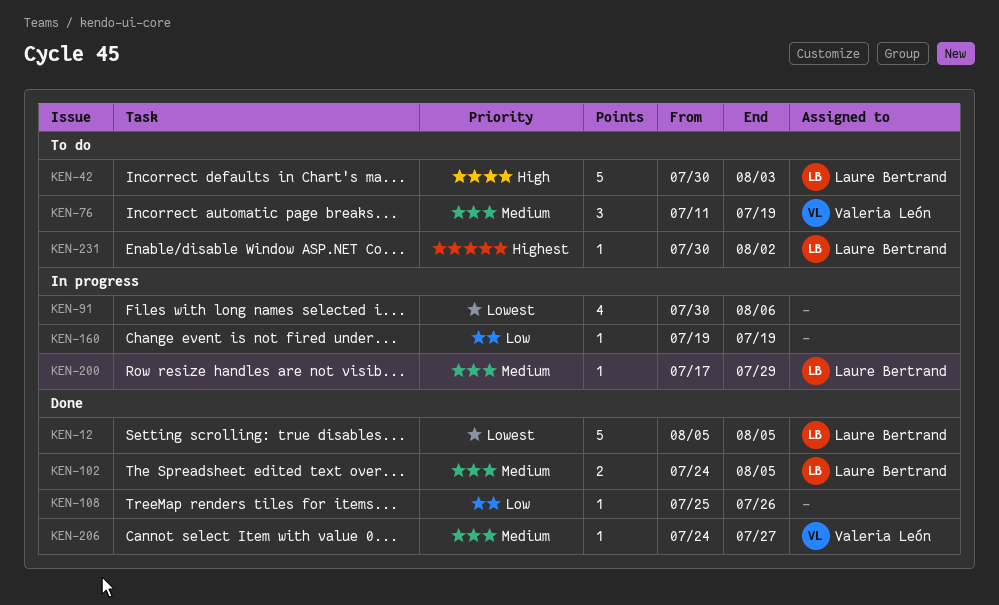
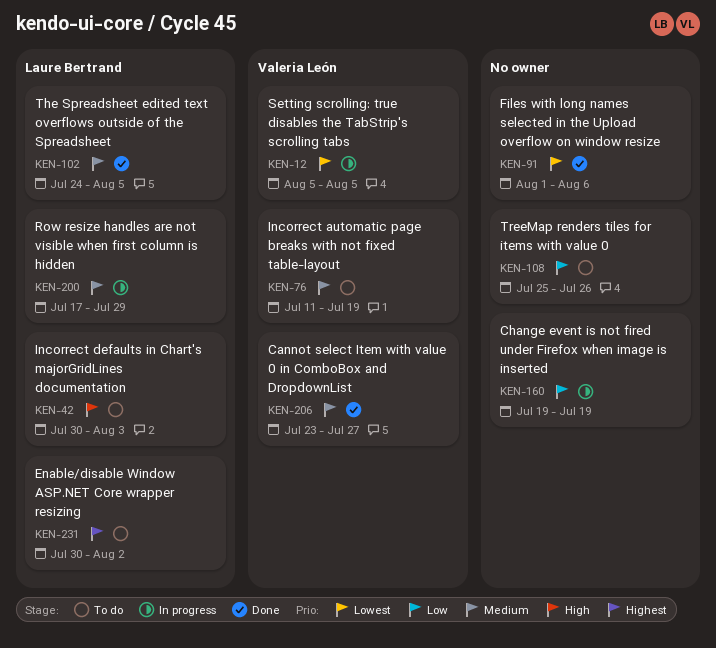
KEN-12, status: Done -> In progress
KEN-12, owner: Laure Bertrand -> Valeria León
KEN-91, status: In progress -> Done
KEN-91, start: Jul 30 -> Aug 1
KEN-108, status: Done -> To do
KEN-206, start: Jul 24 -> Jul 23

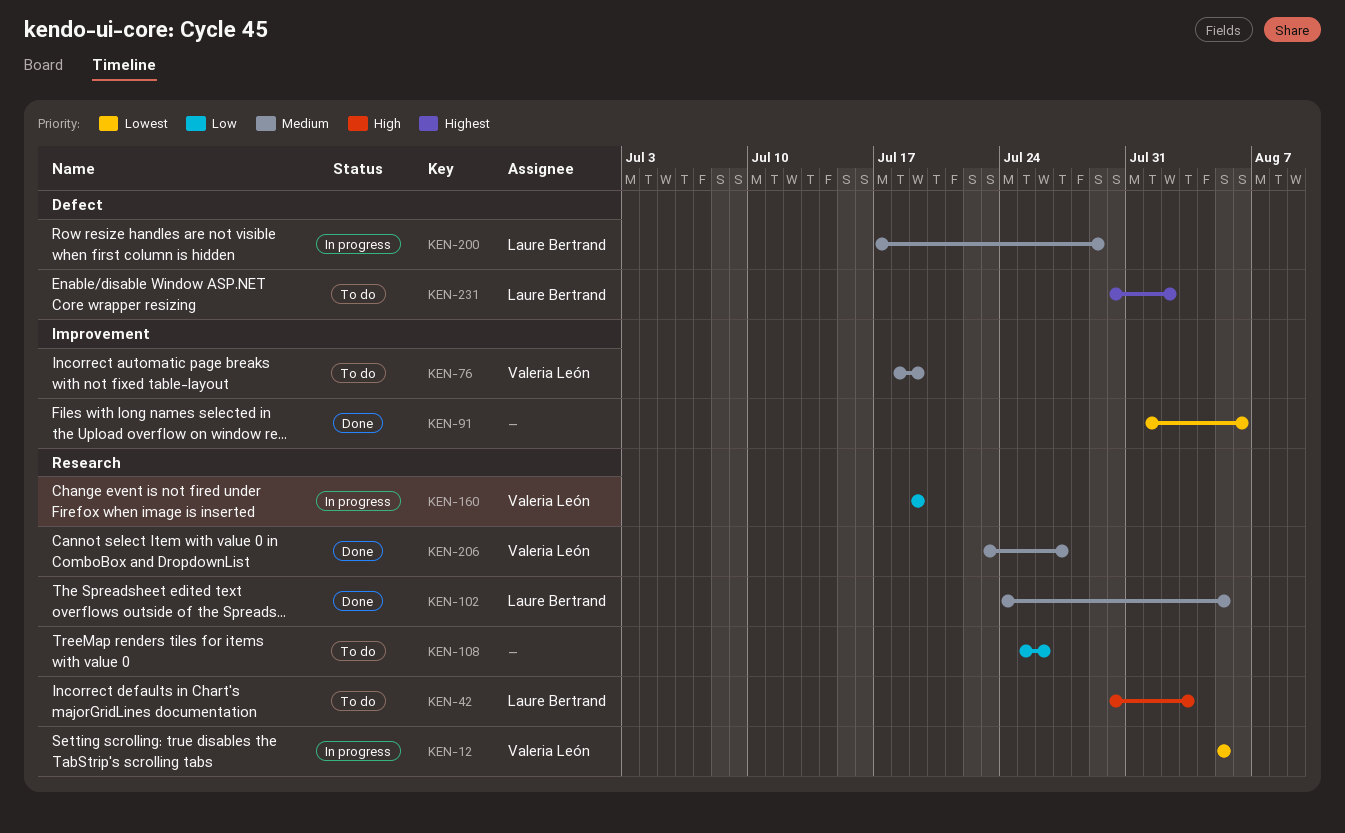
KEN-76, start: Jul 11 -> Jul 18
KEN-160, owner: none -> Valeria León

